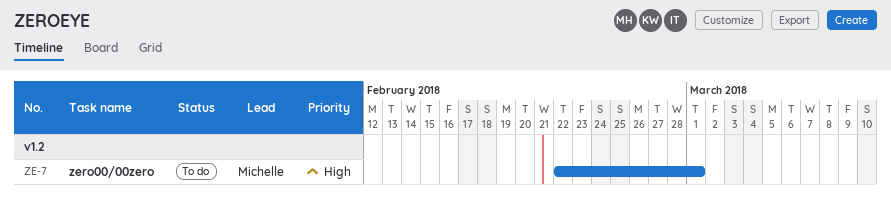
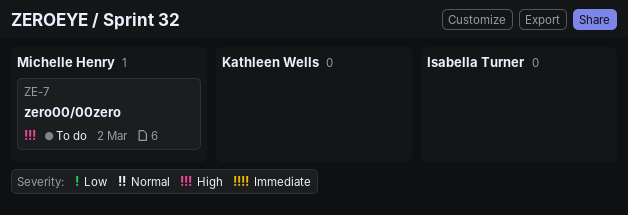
ZE-7, due: Mar 1 -> Mar 2

